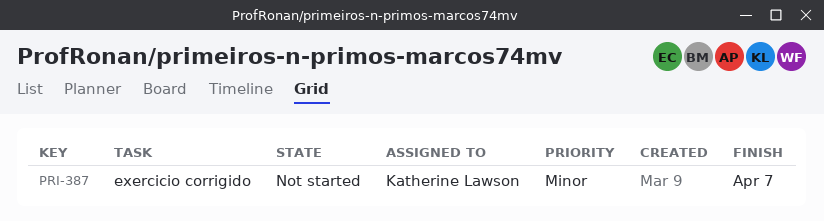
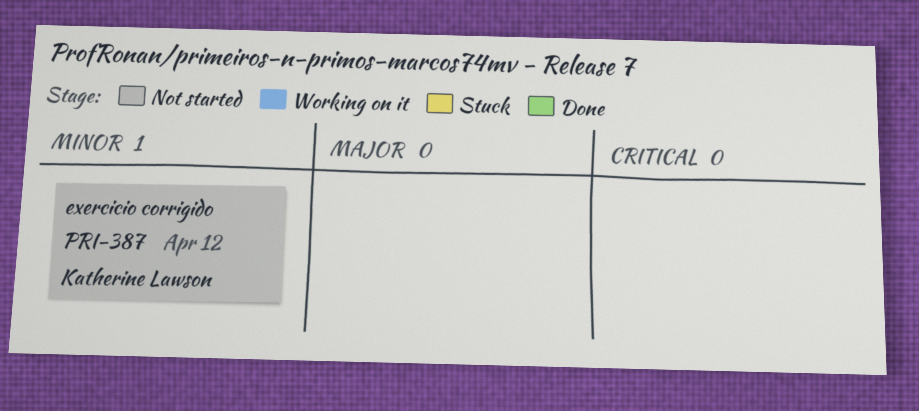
PRI-387, due: Apr 7 -> Apr 12

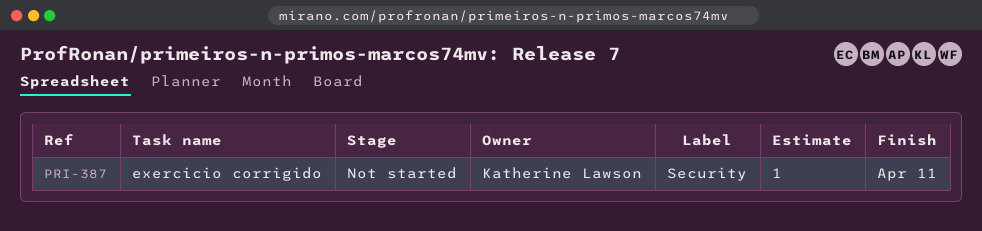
PRI-387, due: Apr 12 -> Apr 11

